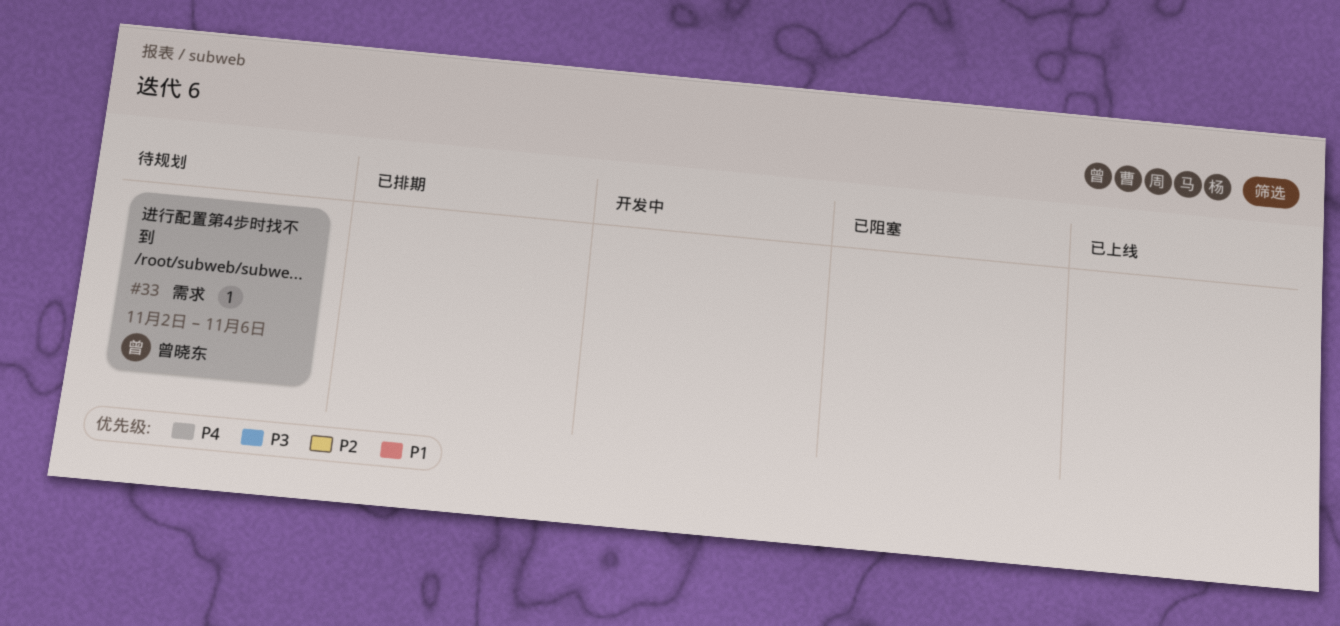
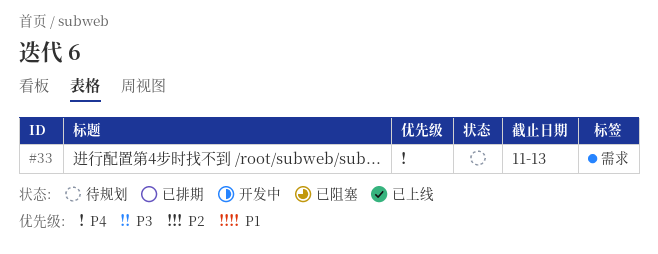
#33, due: Nov 6 -> Nov 13

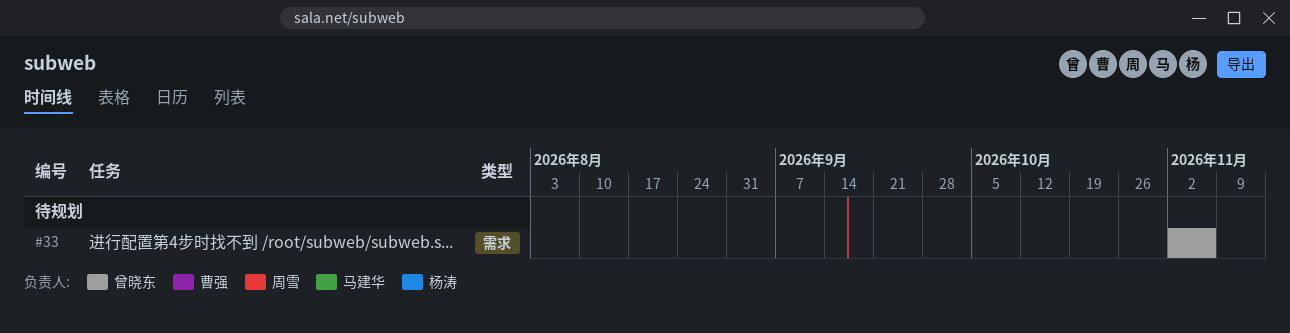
#33, due: Nov 13 -> Nov 6

